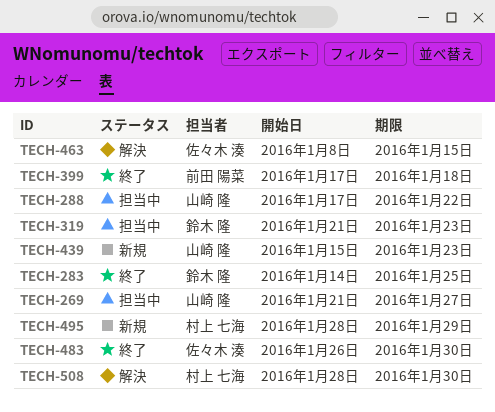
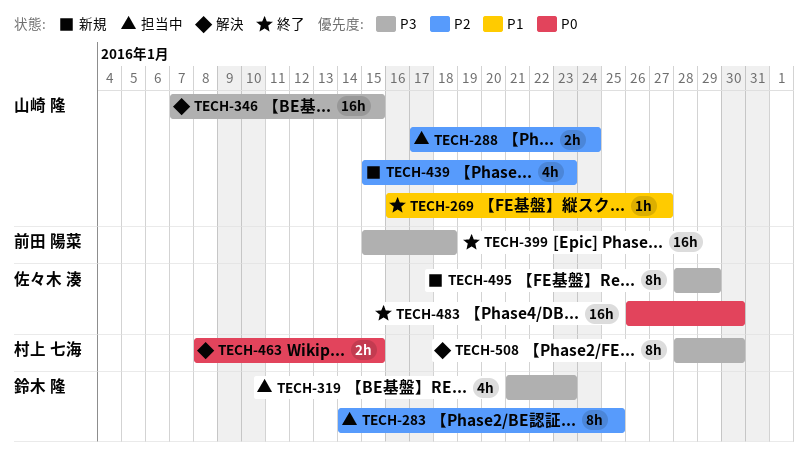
TECH-269, status: 担当中 -> 終了
TECH-269, start: Jan 21 -> Jan 16
TECH-283, status: 終了 -> 担当中
TECH-288, due: Jan 22 -> Jan 24
TECH-346: none -> present
TECH-399, start: Jan 17 -> Jan 15
TECH-463, owner: 佐々木 湊 -> 村上 七海
TECH-495, owner: 村上 七海 -> 佐々木 湊

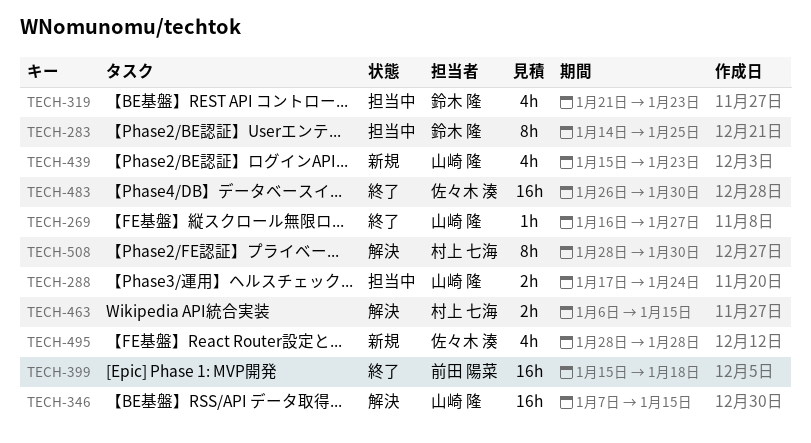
TECH-463, start: Jan 8 -> Jan 6
TECH-495, estimate: 8h -> 4h
TECH-495, due: Jan 29 -> Jan 28

